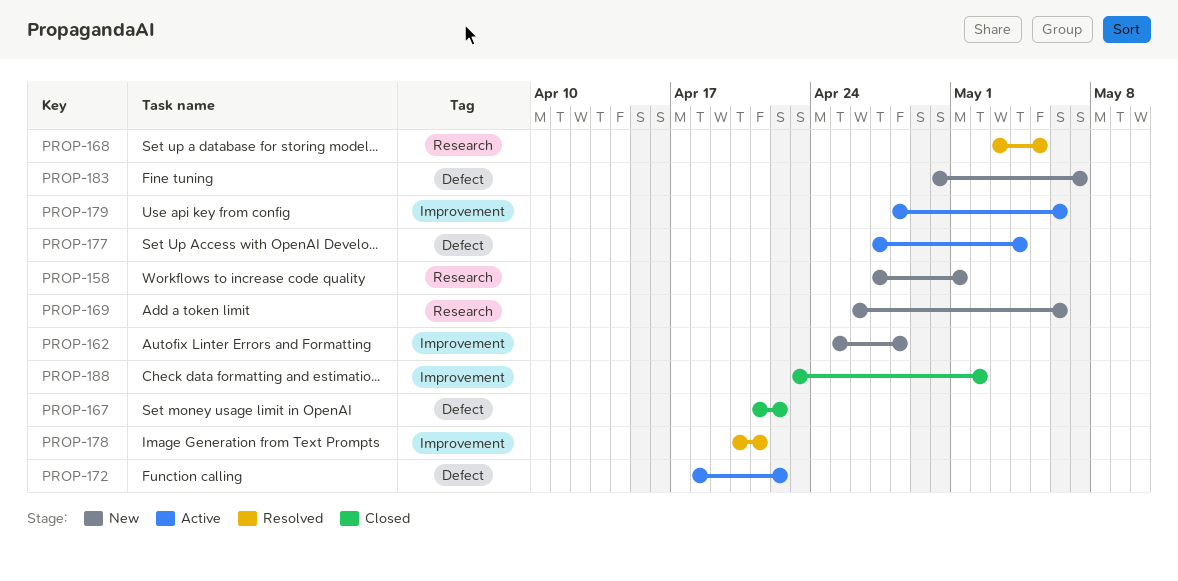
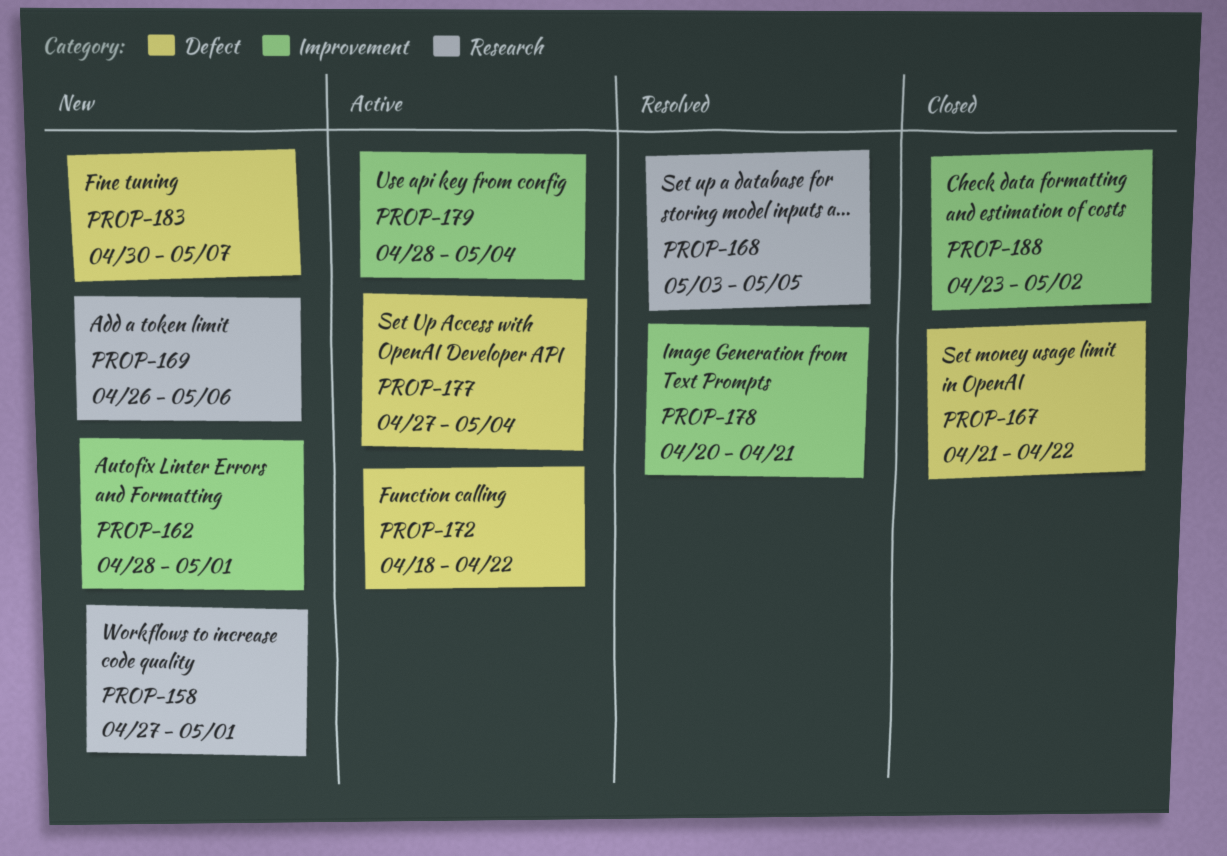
PROP-162, start: Apr 25 -> Apr 28
PROP-162, due: Apr 28 -> May 1
PROP-179, due: May 6 -> May 4

